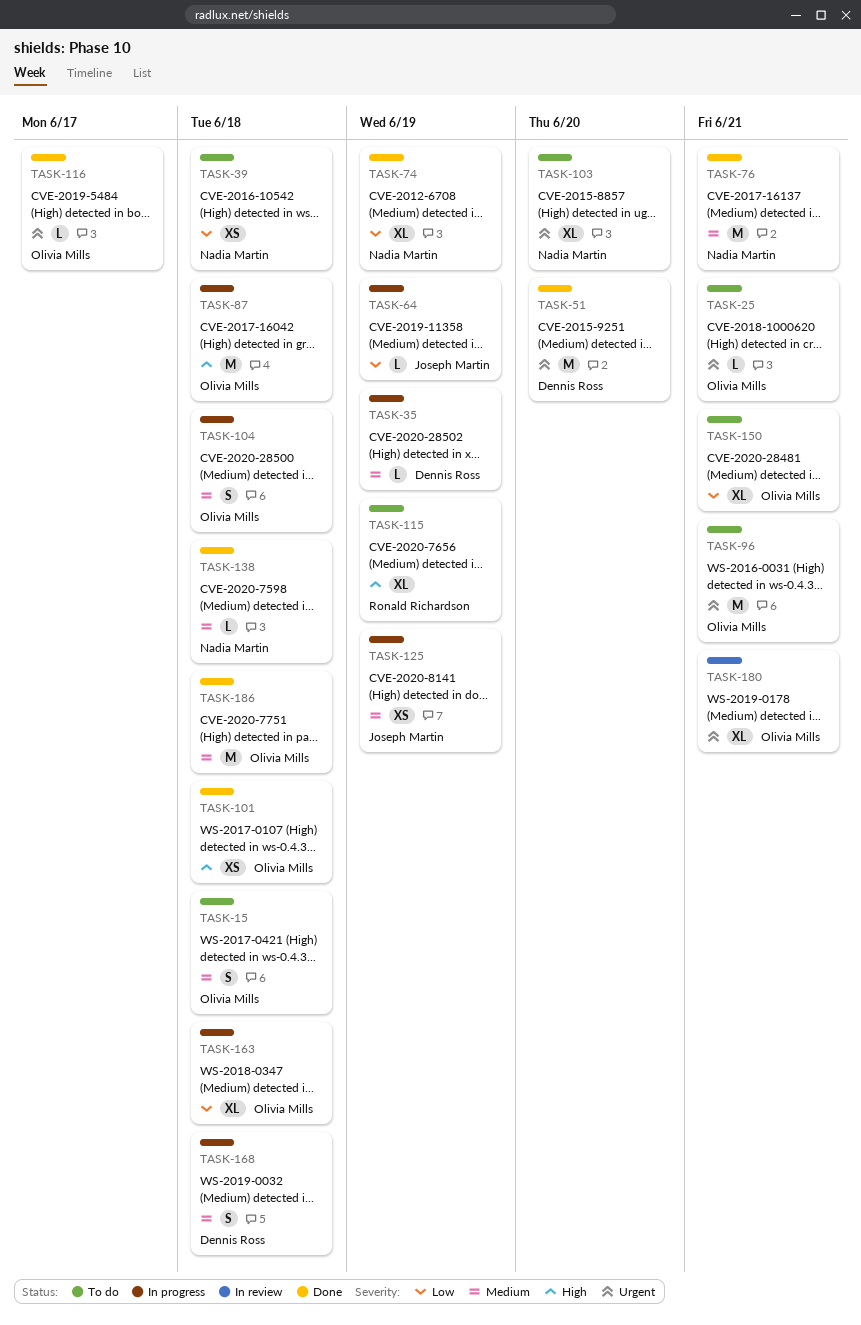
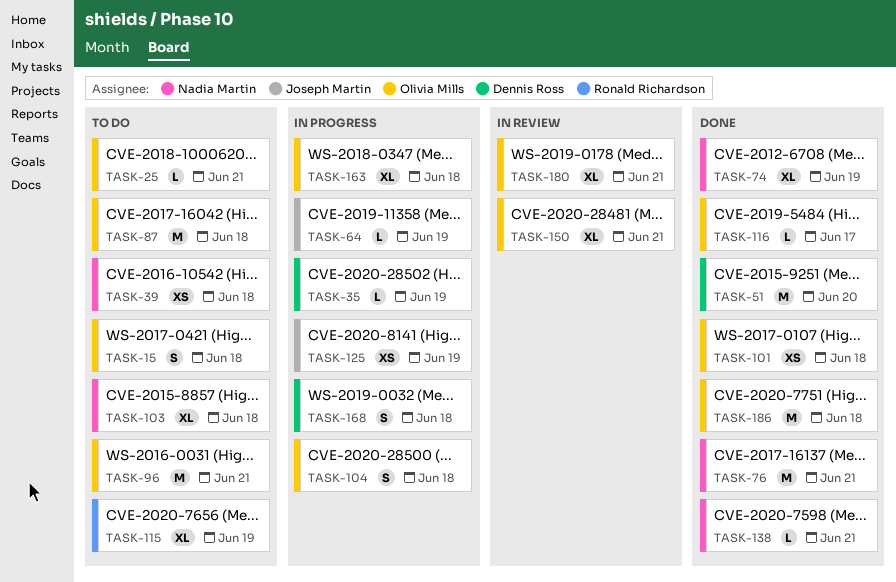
TASK-87, status: In progress -> To do
TASK-103, due: Jun 20 -> Jun 18
TASK-138, due: Jun 18 -> Jun 21
TASK-150, status: To do -> In review

